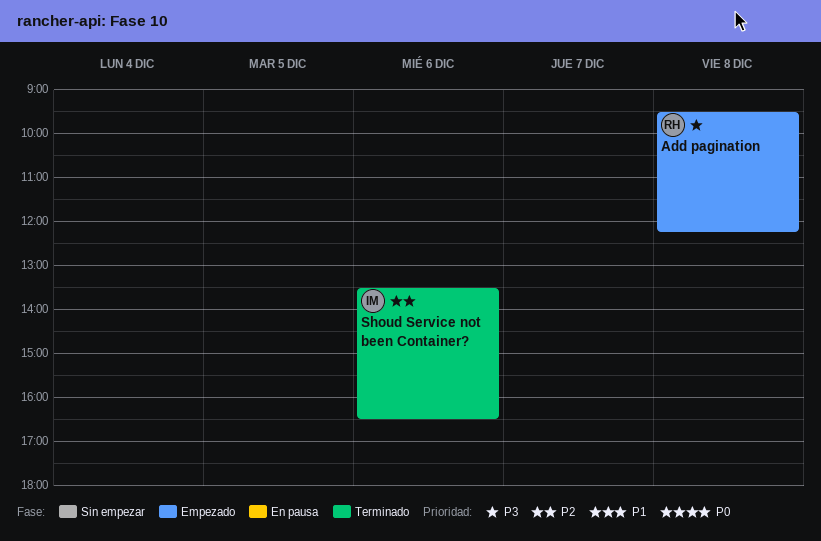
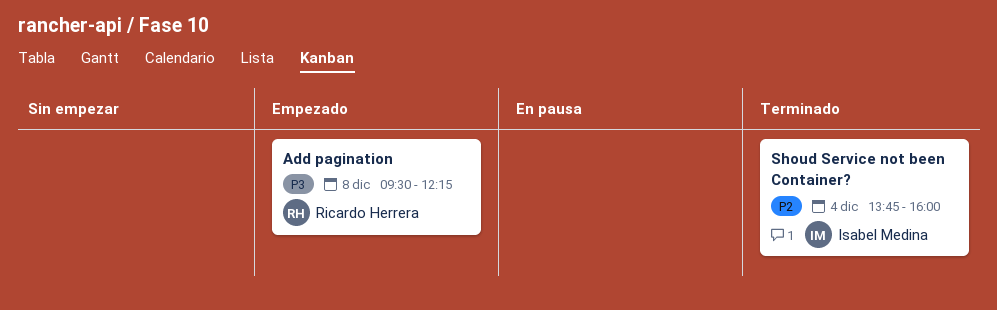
Shoud Service not been Container?, day: Dec 6 -> Dec 4
Shoud Service not been Container?, begins: 13:30 -> 13:45
Shoud Service not been Container?, ends: 16:30 -> 16:00

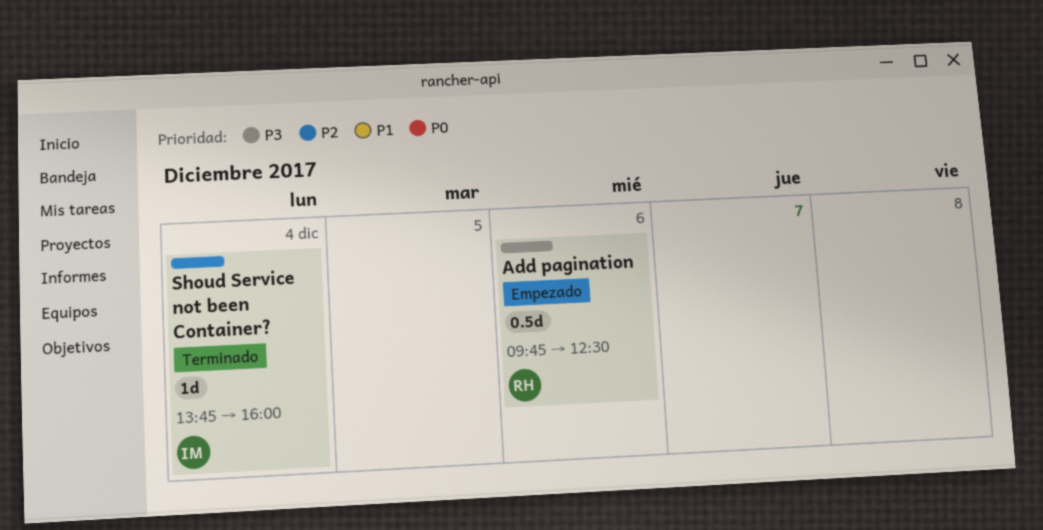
Add pagination, day: Dec 8 -> Dec 6
Add pagination, begins: 09:30 -> 09:45
Add pagination, ends: 12:15 -> 12:30

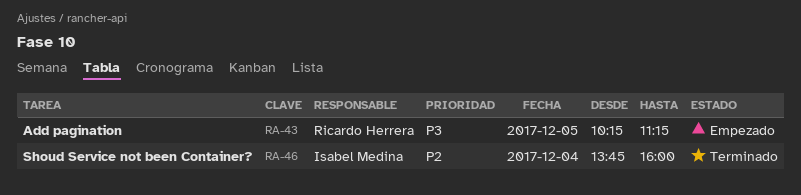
Add pagination, day: Dec 6 -> Dec 5
Add pagination, begins: 09:45 -> 10:15
Add pagination, ends: 12:30 -> 11:15

